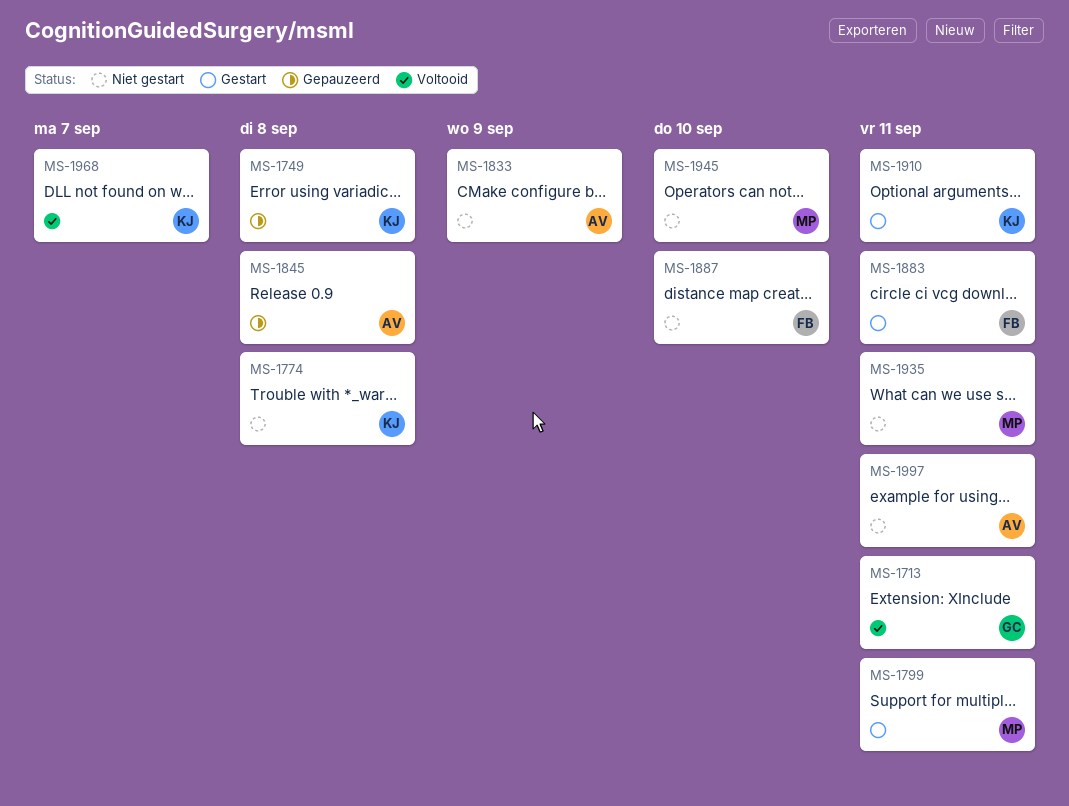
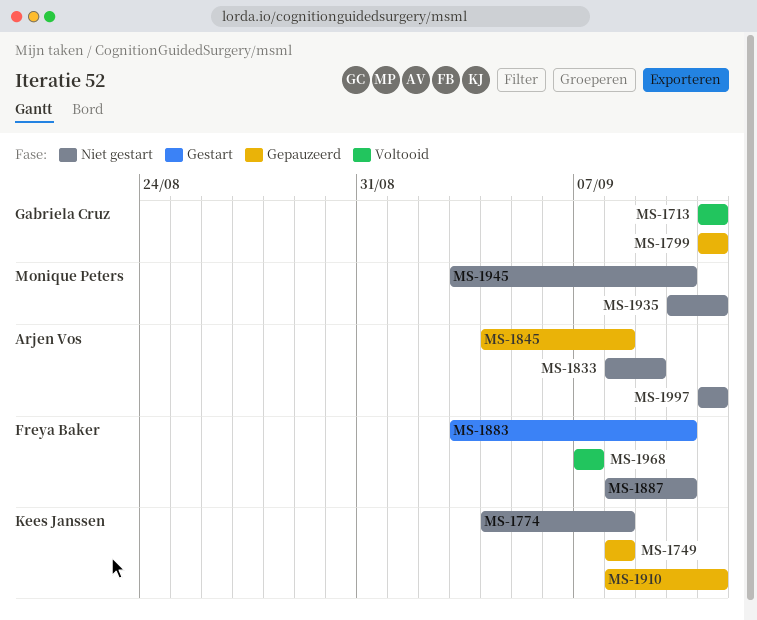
MS-1799, status: Gestart -> Gepauzeerd
MS-1799, owner: Monique Peters -> Gabriela Cruz
MS-1883, due: Sep 11 -> Sep 10
MS-1910, status: Gestart -> Gepauzeerd
MS-1968, owner: Kees Janssen -> Freya Baker

